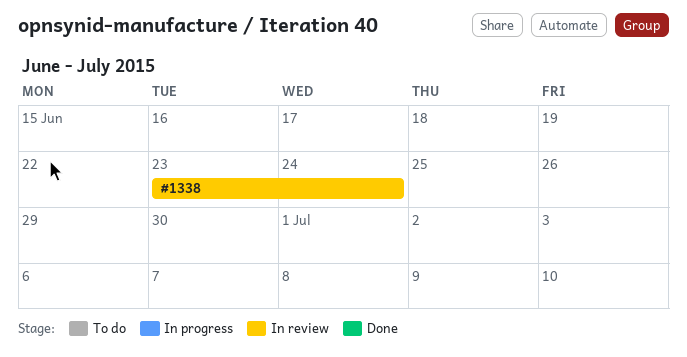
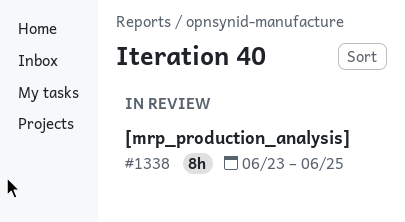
#1338, due: Jun 24 -> Jun 25

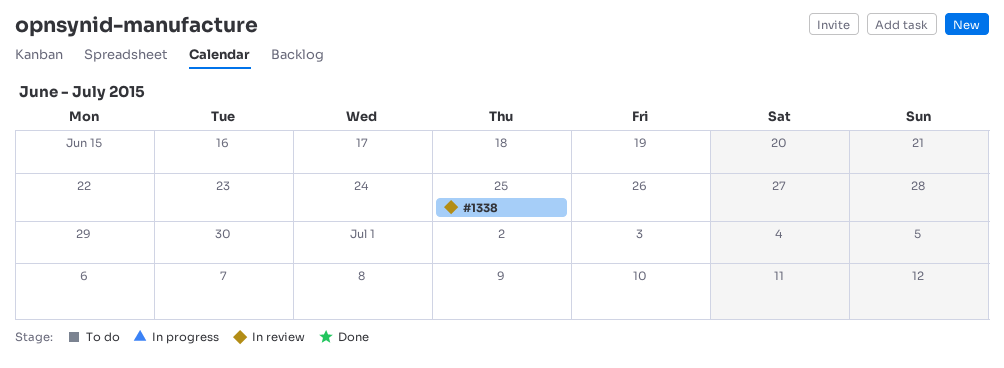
#1338, start: Jun 23 -> Jun 25

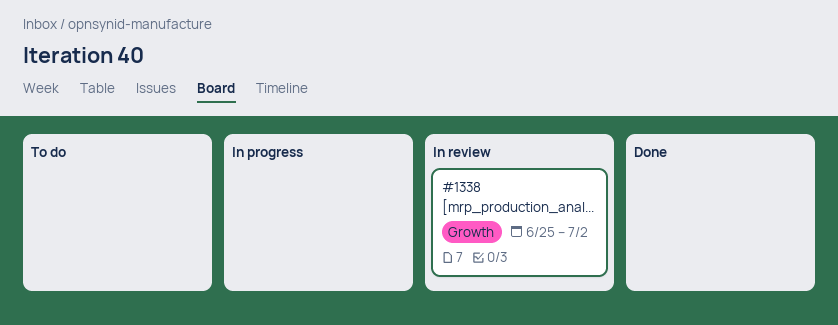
#1338, due: Jun 25 -> Jul 2

